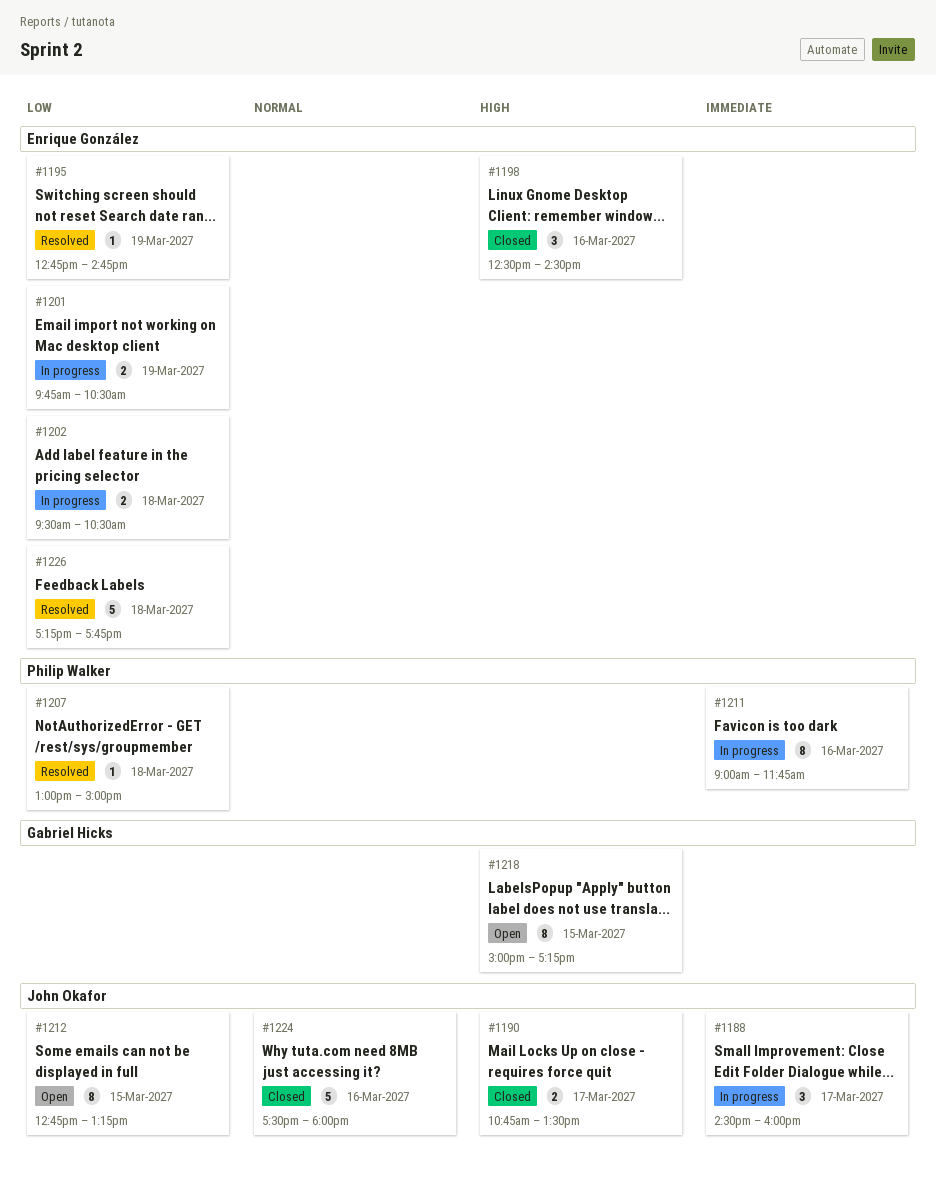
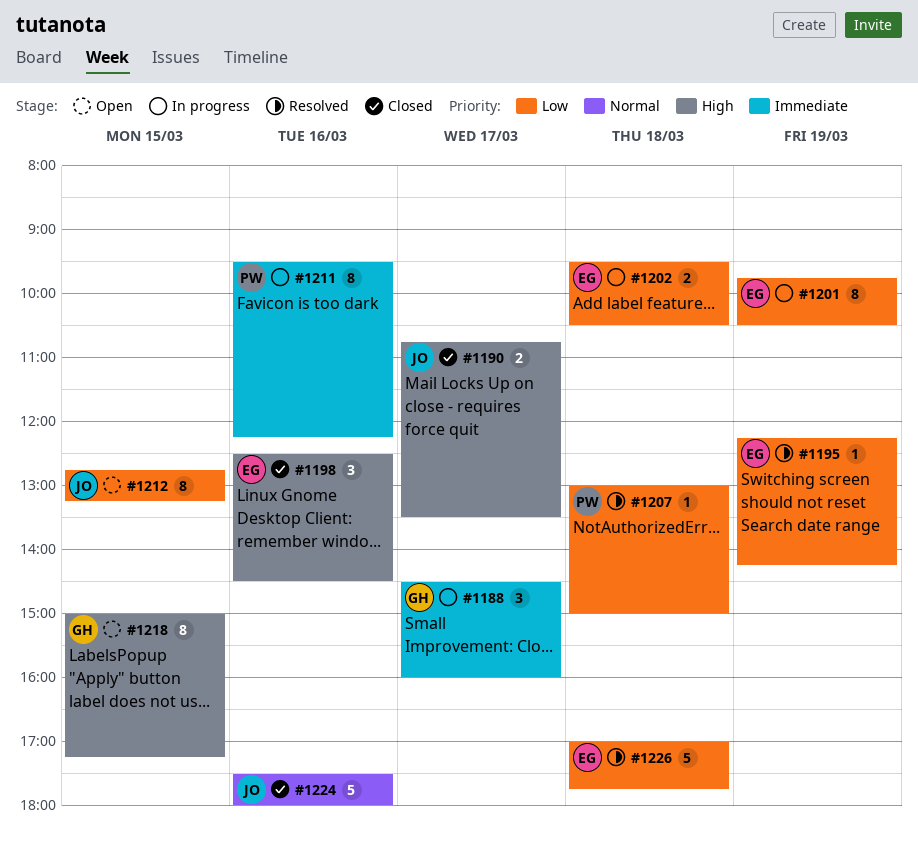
#1188, owner: John Okafor -> Gabriel Hicks
#1195, begins: 12:45 -> 12:15
#1195, ends: 14:45 -> 14:15
#1201, estimate: 2 -> 8
#1211, begins: 09:00 -> 09:30
#1211, ends: 11:45 -> 12:15
#1226, begins: 17:15 -> 17:00

